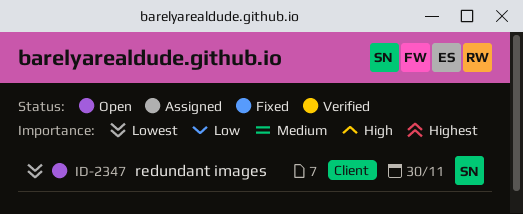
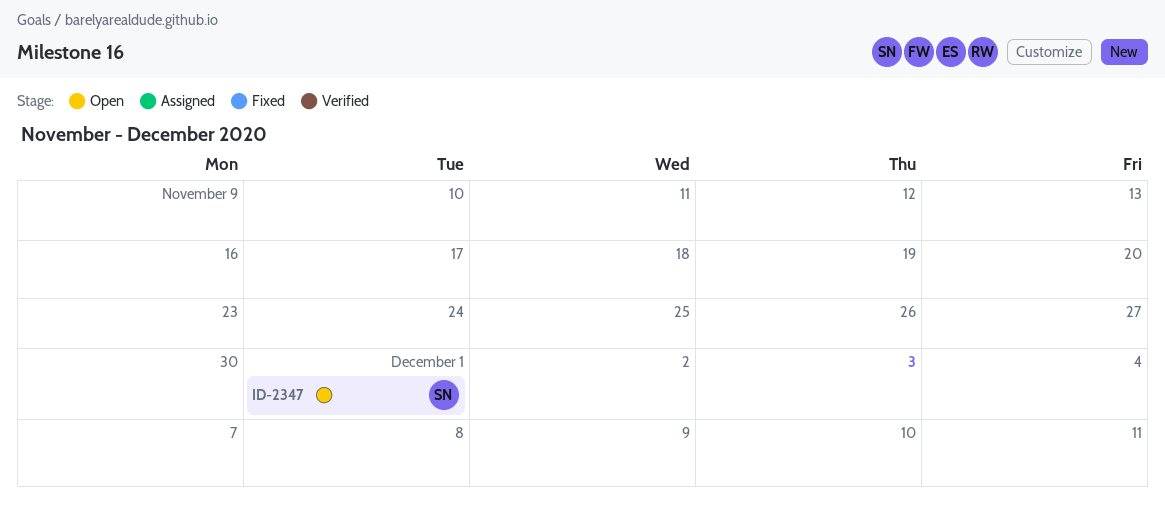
ID-2347, due: Nov 30 -> Dec 1

